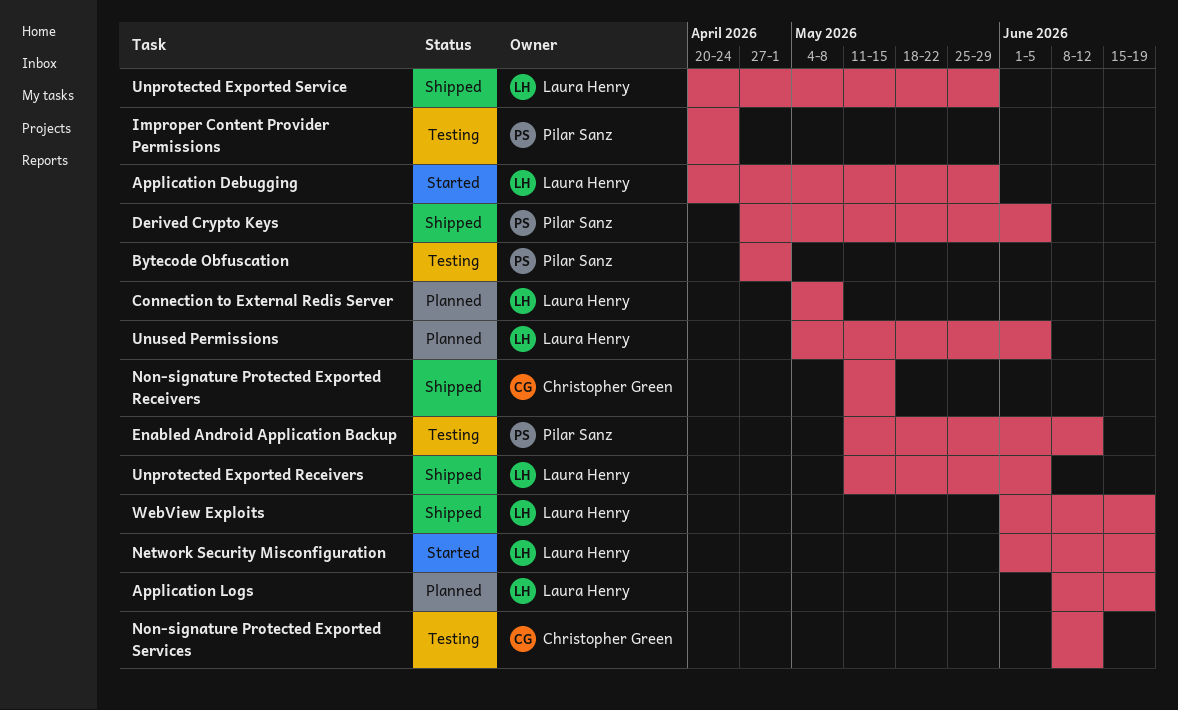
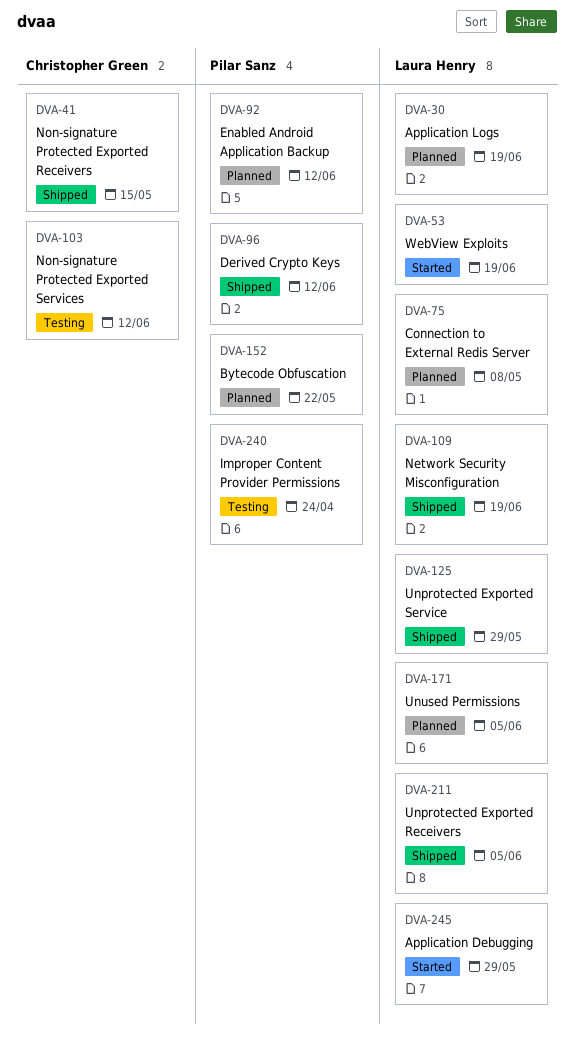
Bytecode Obfuscation, status: Testing -> Planned
Bytecode Obfuscation, due: May 1 -> May 22
Derived Crypto Keys, due: Jun 5 -> Jun 12
Enabled Android Application Backup, status: Testing -> Planned
Network Security Misconfiguration, status: Started -> Shipped
WebView Exploits, status: Shipped -> Started

